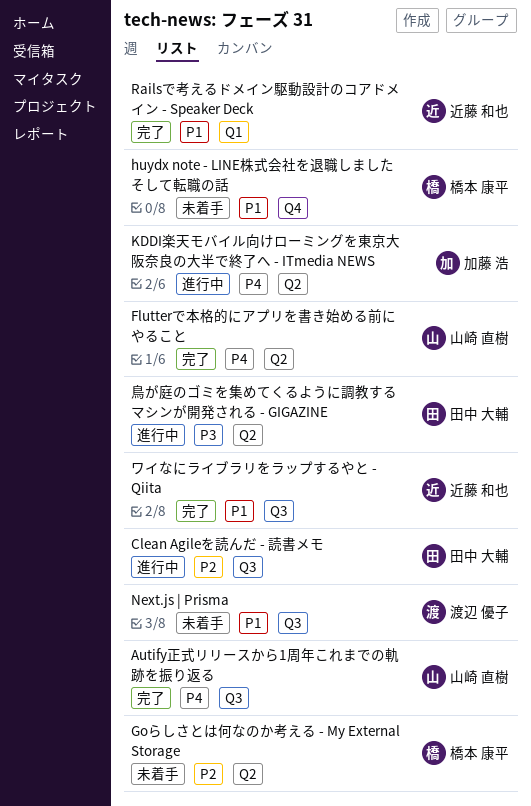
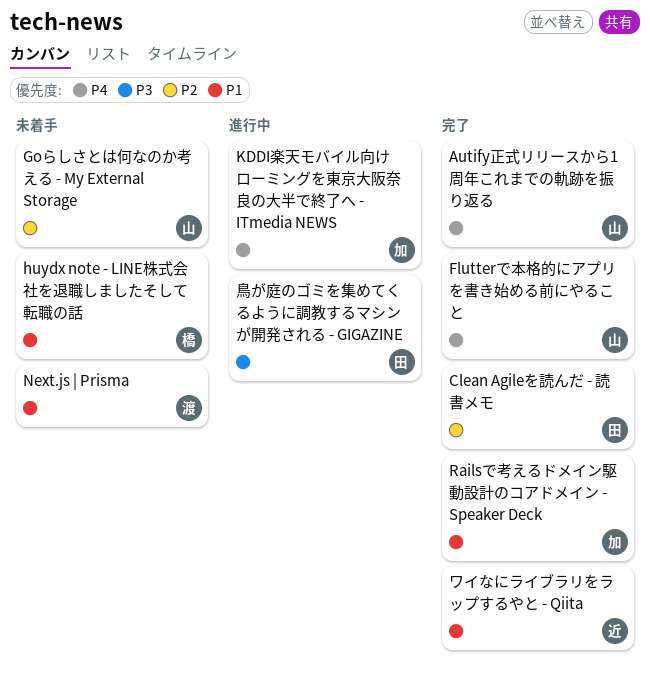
Clean Agileを読んだ - 読書メモ, status: 進行中 -> 完了
Goらしさとは何なのか考える - My External Storage, owner: 橋本 康平 -> 山崎 直樹
Railsで考えるドメイン駆動設計のコアドメイン - Speaker Deck, owner: 近藤 和也 -> 加藤 浩

